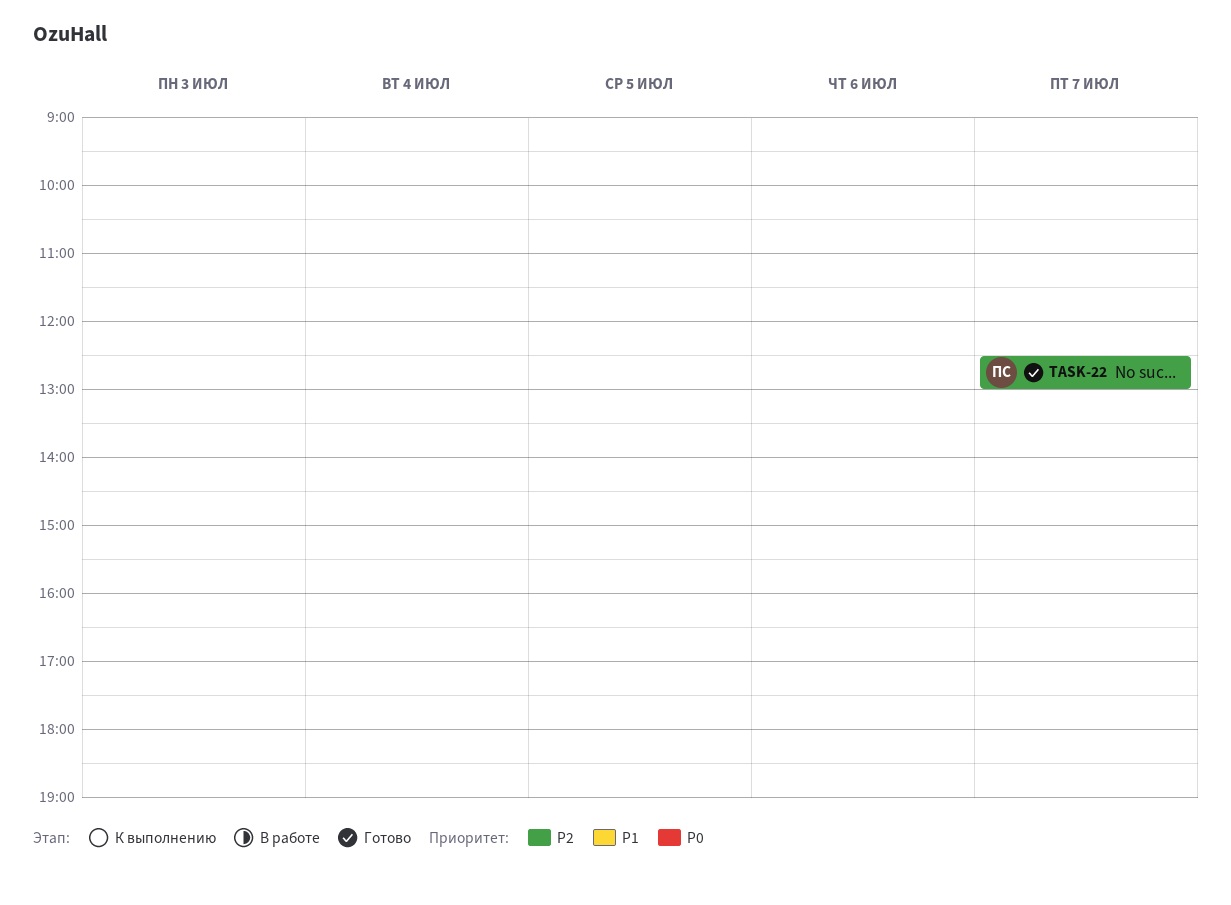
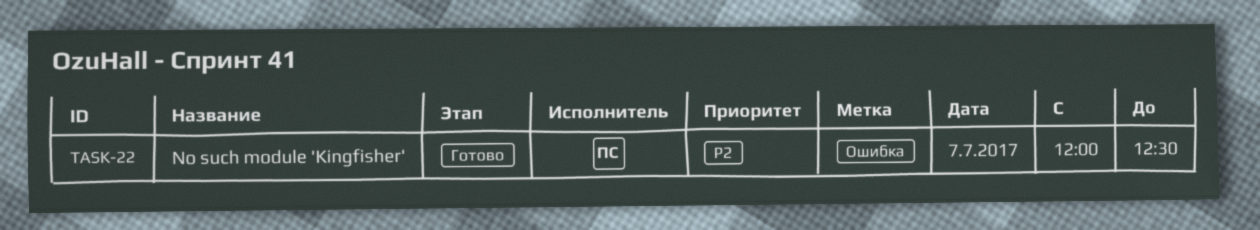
TASK-22, begins: 12:30 -> 12:00
TASK-22, ends: 13:00 -> 12:30

